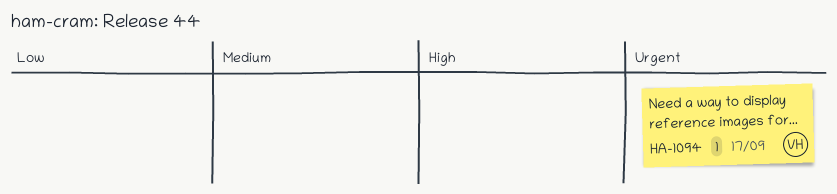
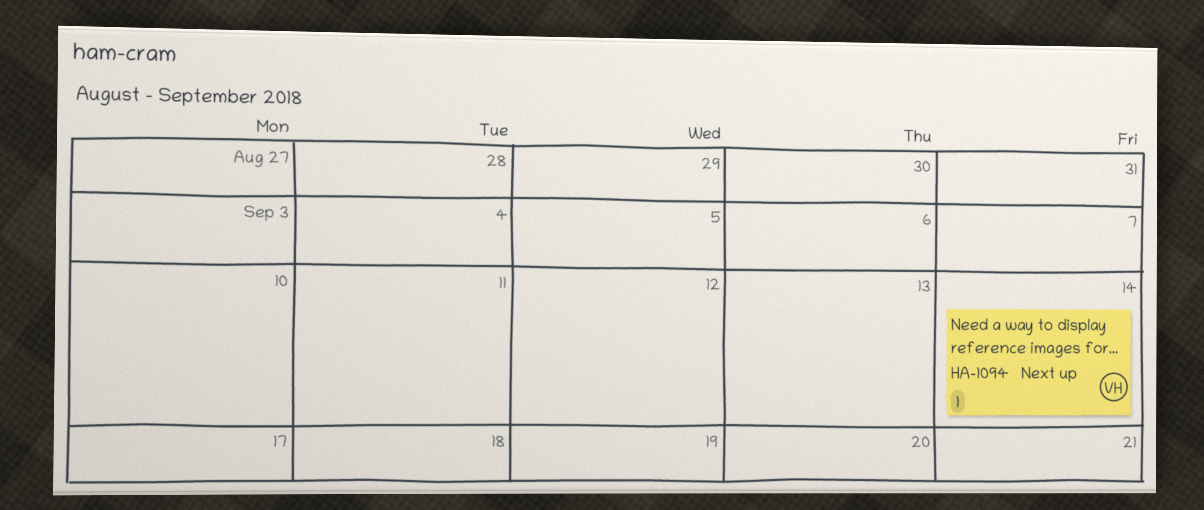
HA-1094, due: Sep 17 -> Sep 14

